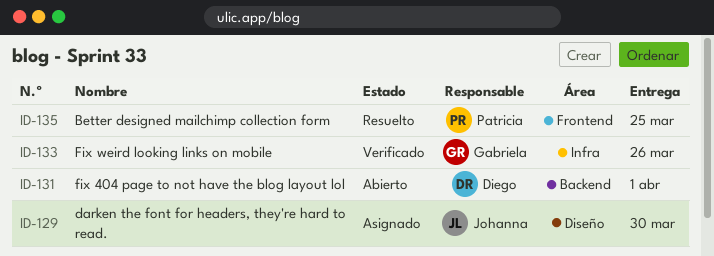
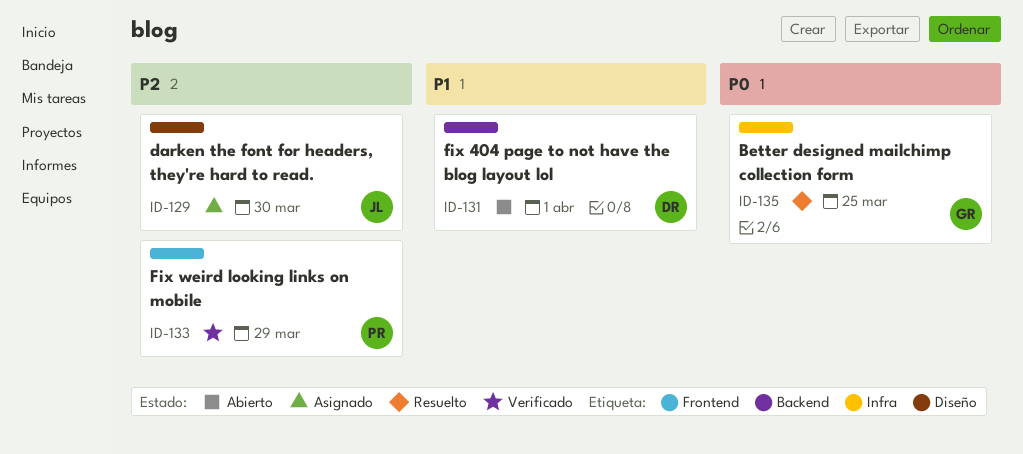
ID-133, owner: Gabriela -> Patricia
ID-133, label: Infra -> Frontend
ID-133, due: Mar 26 -> Mar 29
ID-135, owner: Patricia -> Gabriela
ID-135, label: Frontend -> Infra

